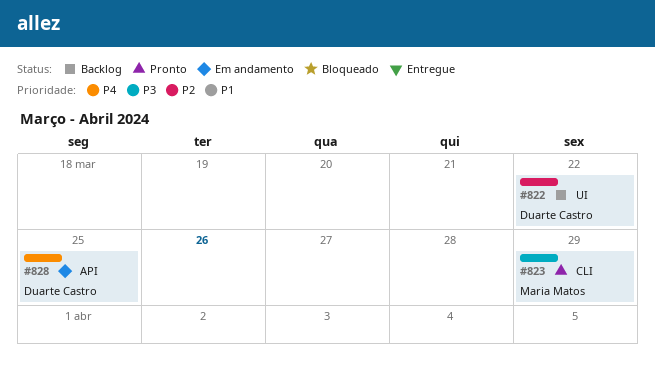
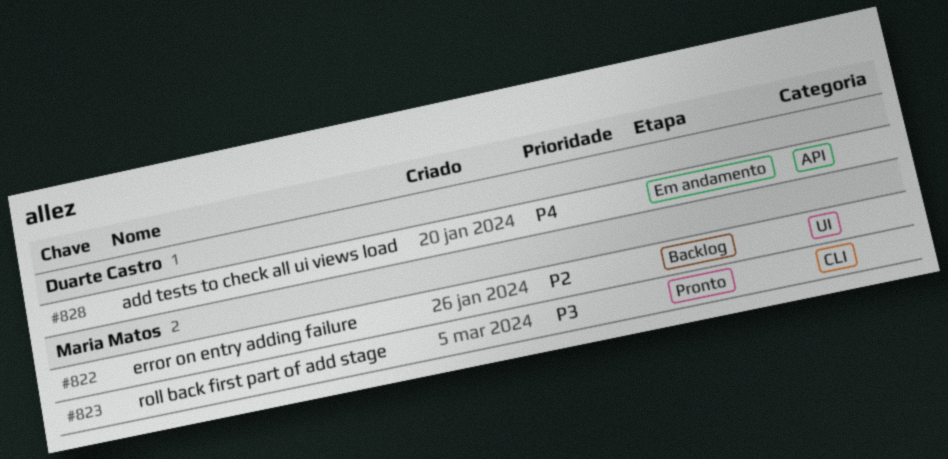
#822, owner: Duarte Castro -> Maria Matos

